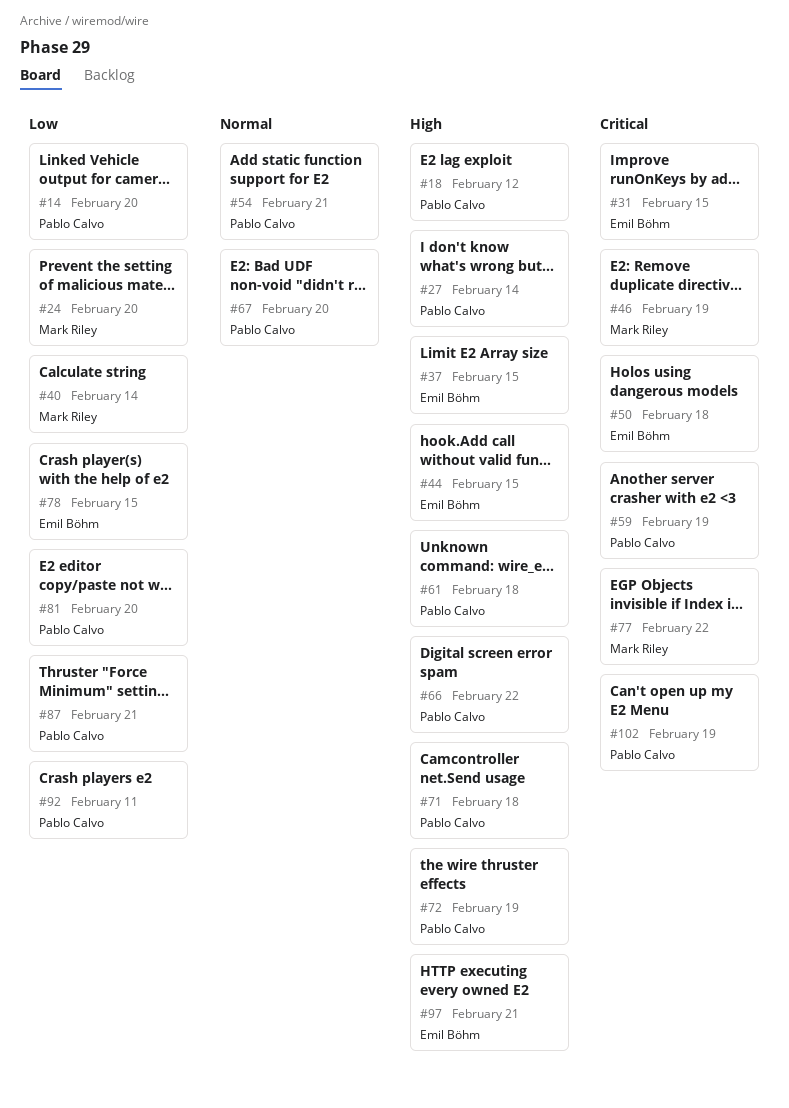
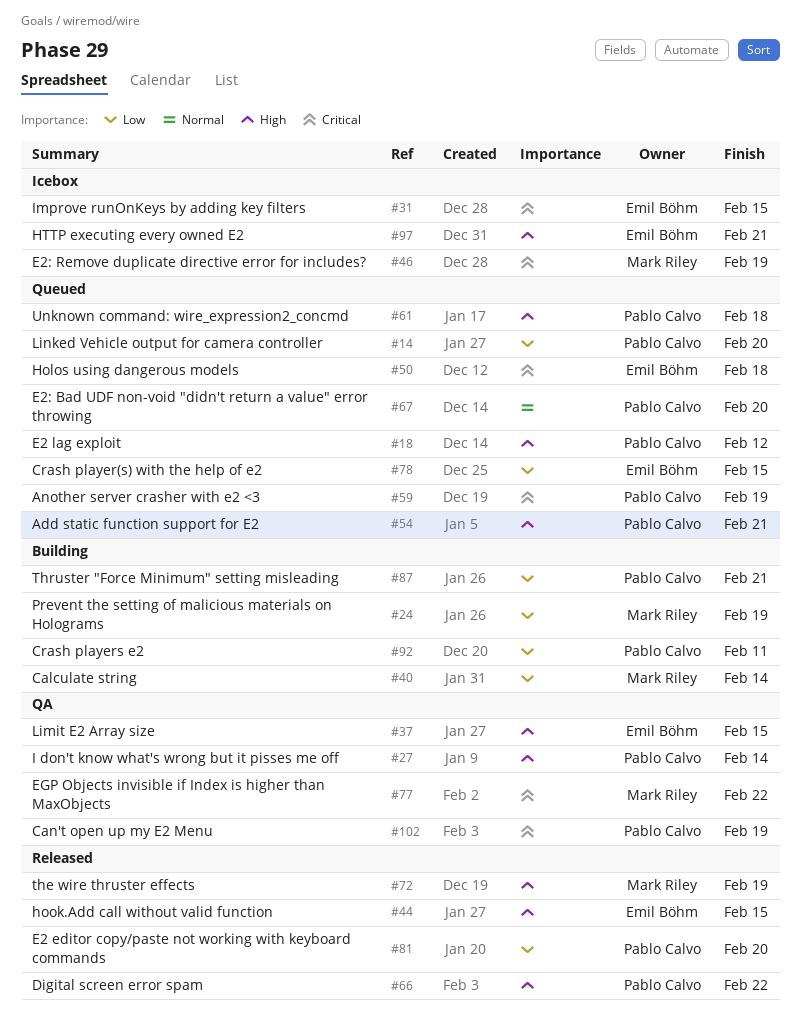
#24, due: Feb 20 -> Feb 19
#54, priority: Normal -> High
#71: present -> none
#72, owner: Pablo Calvo -> Mark Riley

